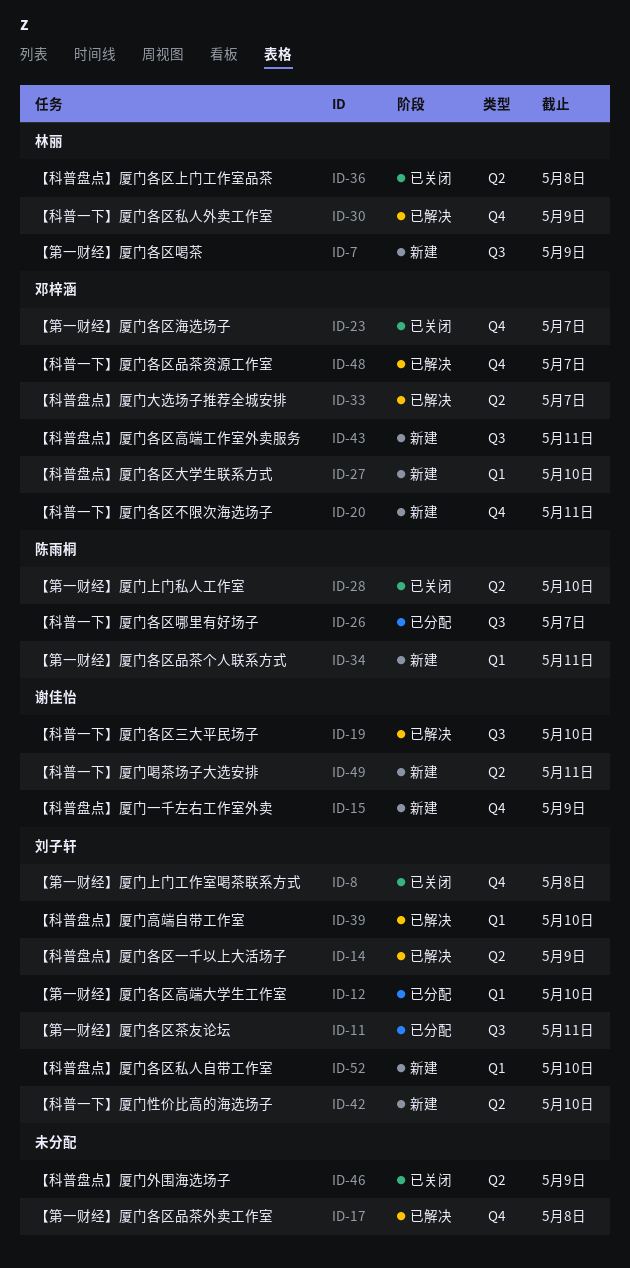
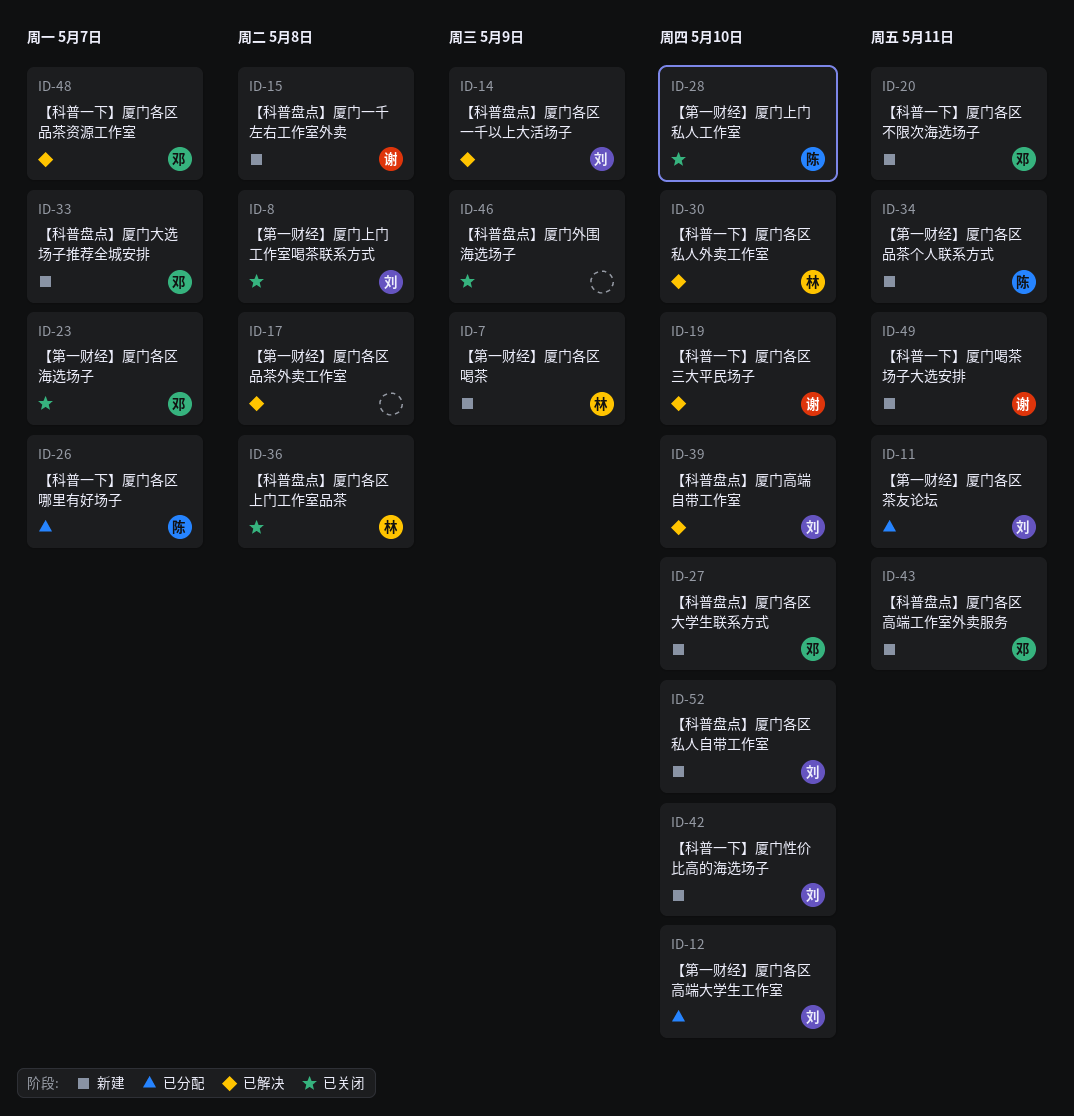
ID-15, due: May 9 -> May 8
ID-30, due: May 9 -> May 10
ID-33, status: 已解决 -> 新建

